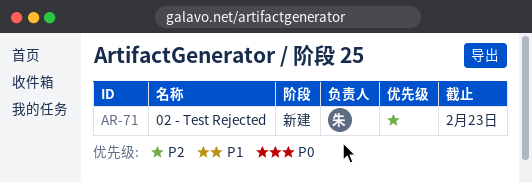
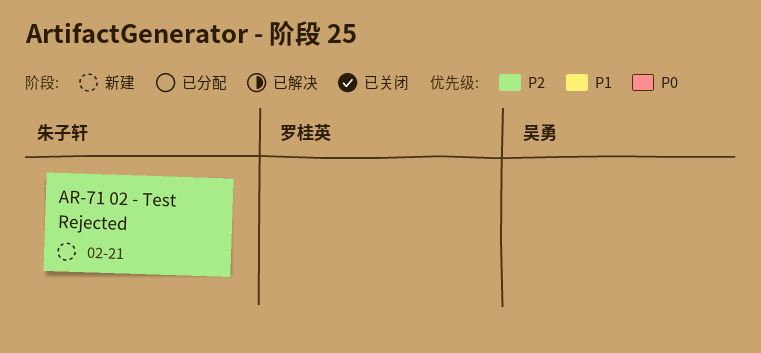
AR-71, due: Feb 23 -> Feb 21

